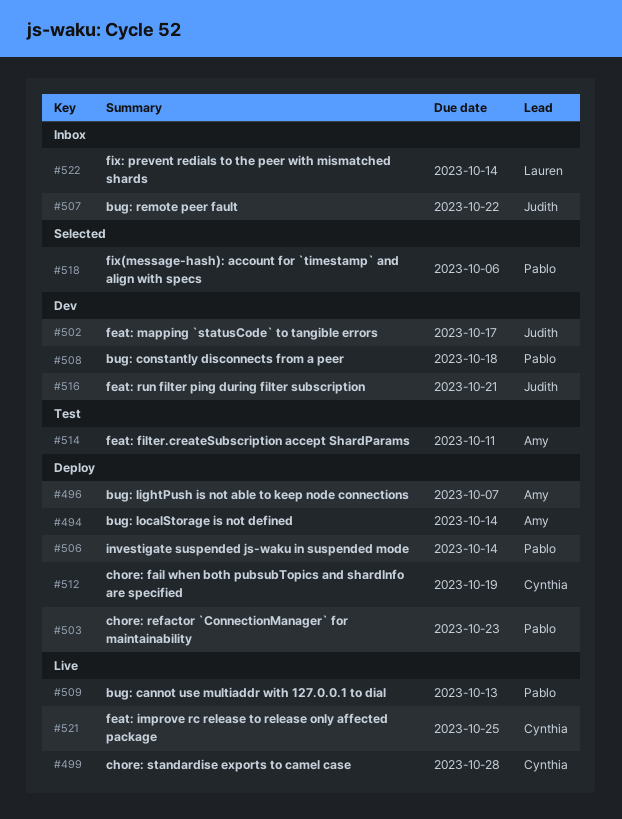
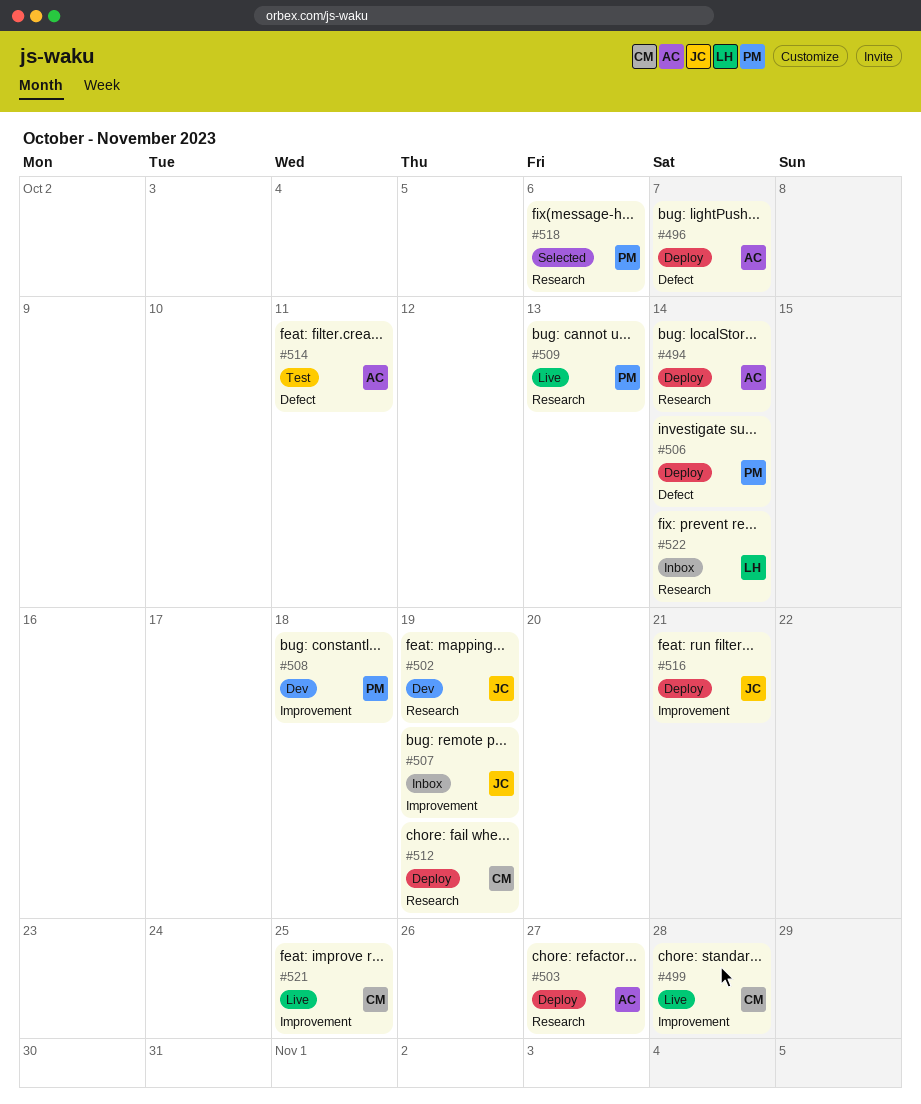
#502, due: Oct 17 -> Oct 19
#503, owner: Pablo -> Amy
#503, due: Oct 23 -> Oct 27
#507, due: Oct 22 -> Oct 19
#516, status: Dev -> Deploy

